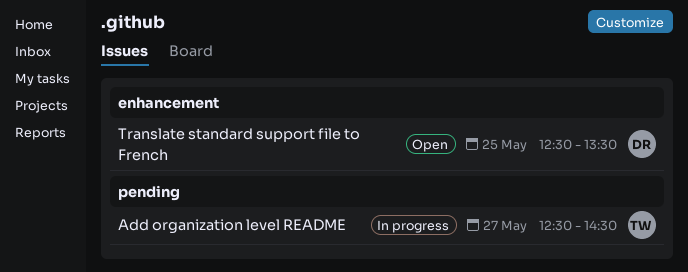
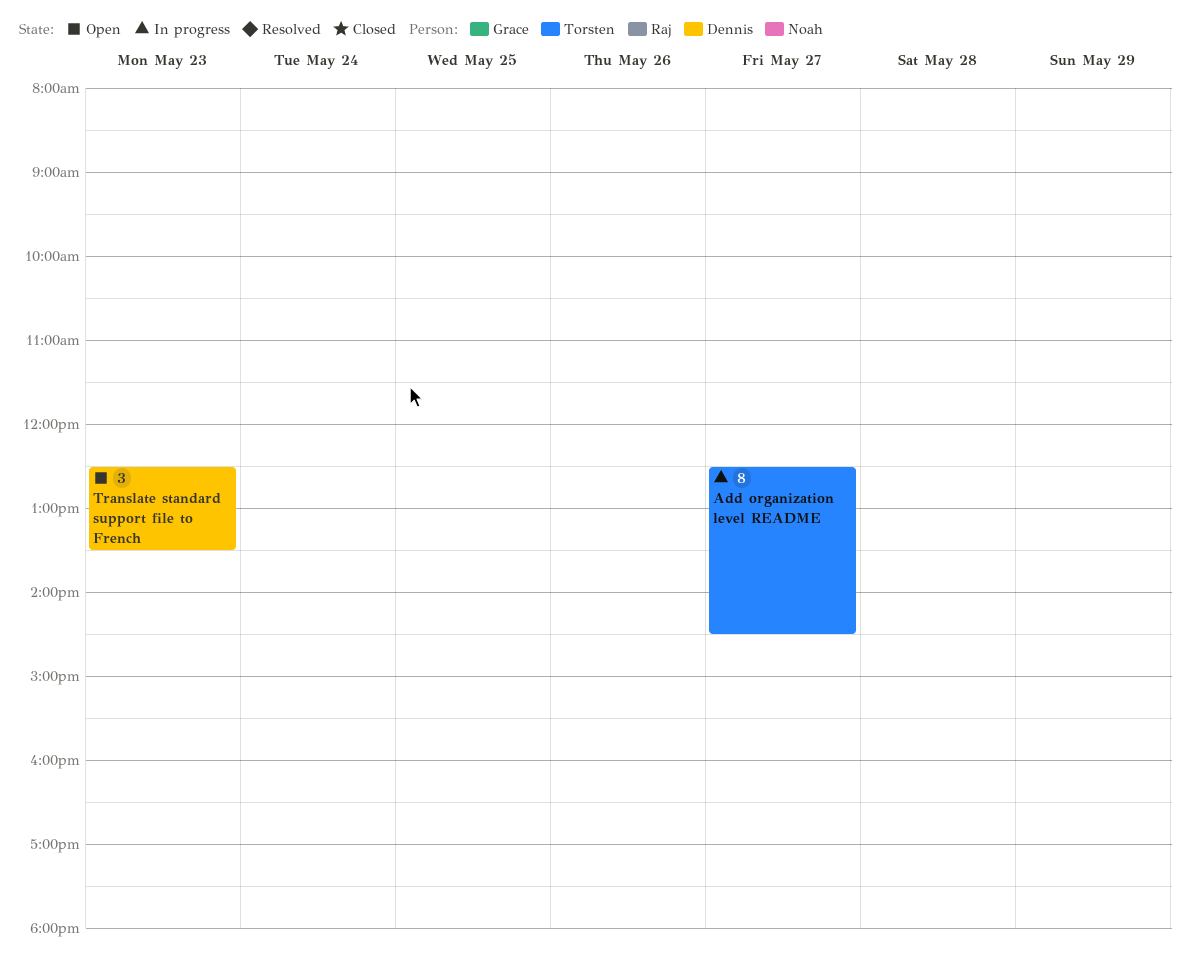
Translate standard support file to French, day: May 25 -> May 23

